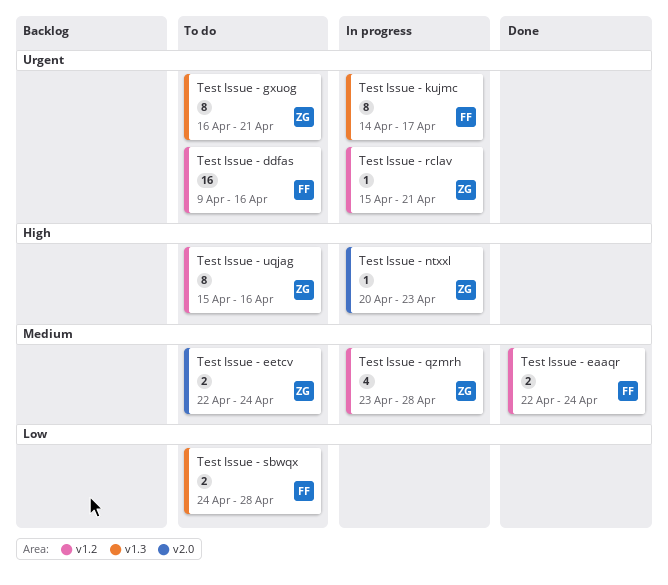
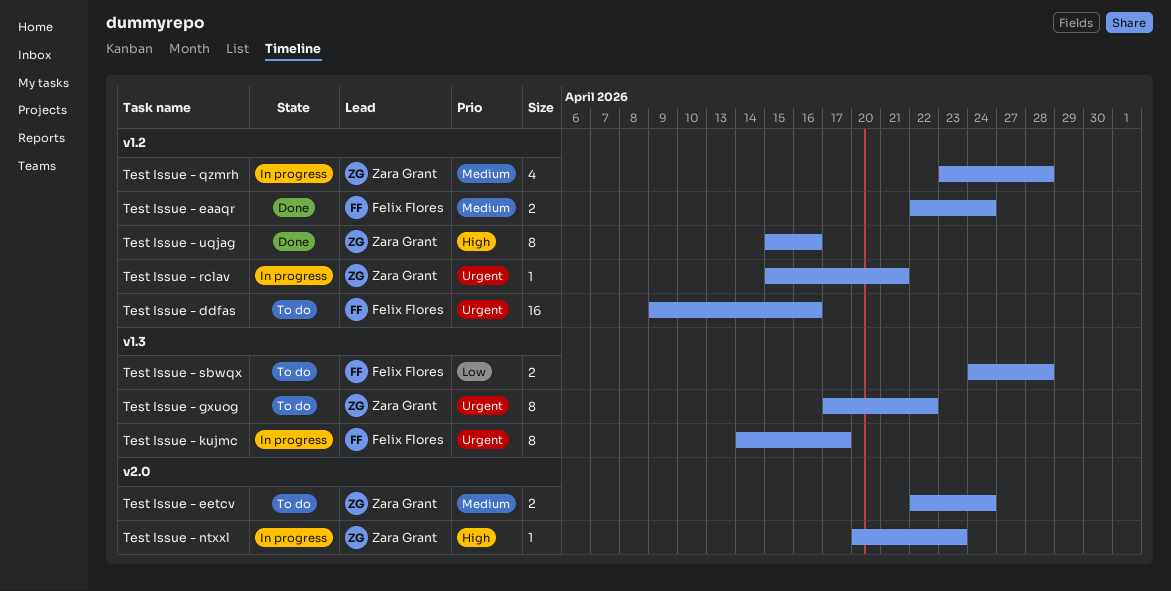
Test Issue - gxuog, start: Apr 16 -> Apr 17
Test Issue - gxuog, due: Apr 21 -> Apr 22
Test Issue - uqjag, status: To do -> Done

